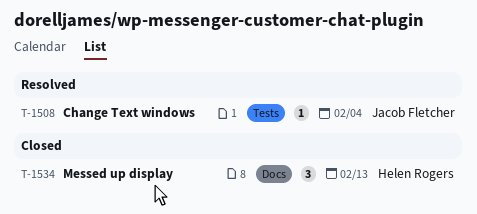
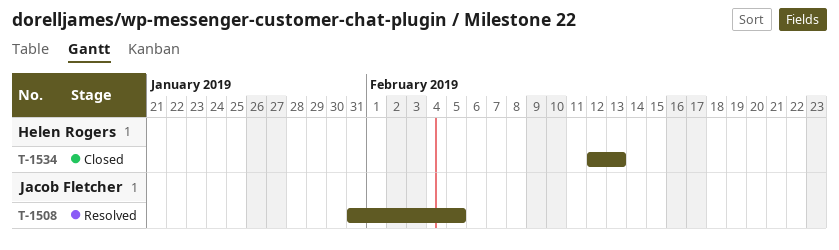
T-1508, due: Feb 4 -> Feb 5

